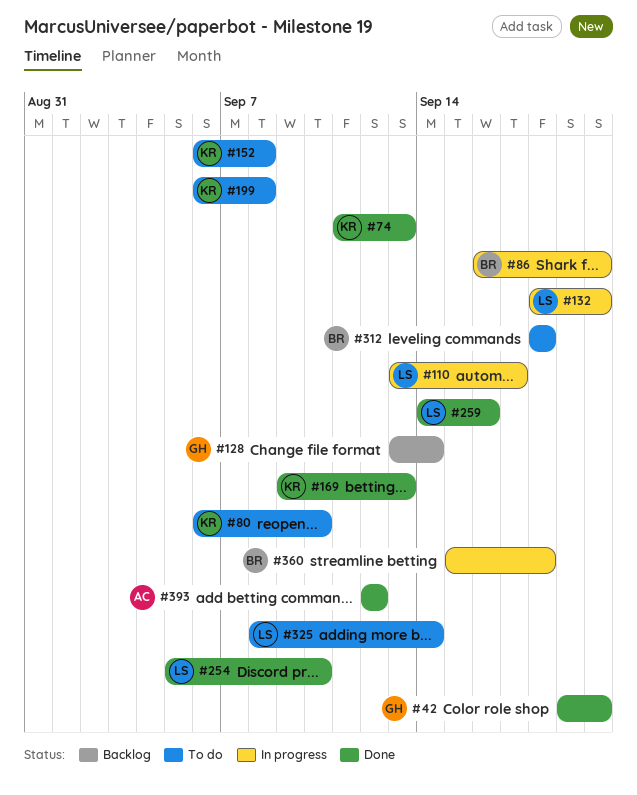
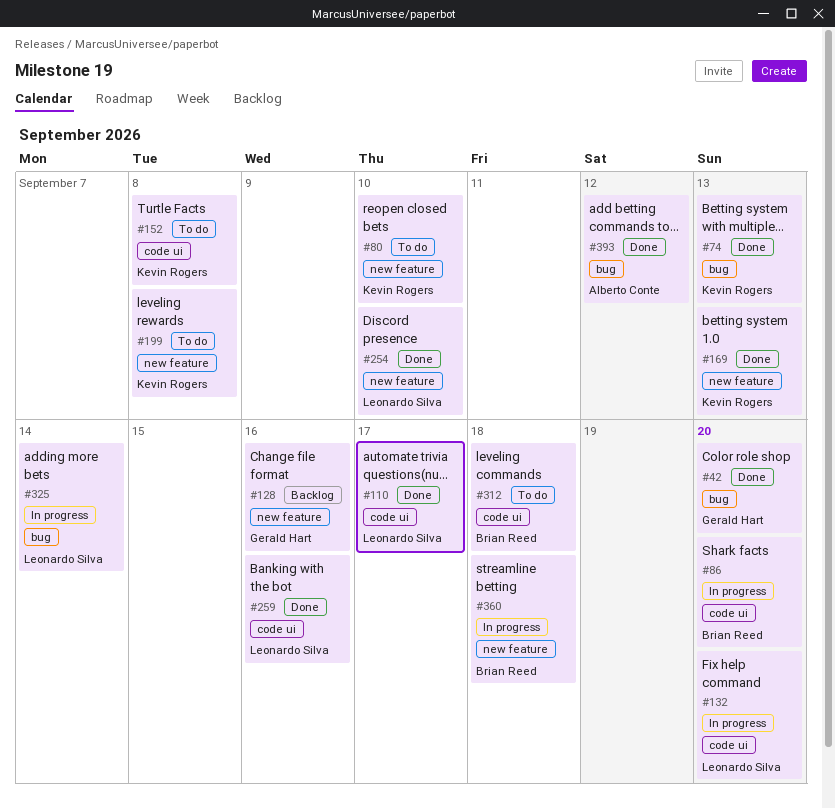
#110, status: In progress -> Done
#128, due: Sep 14 -> Sep 16
#325, status: To do -> In progress

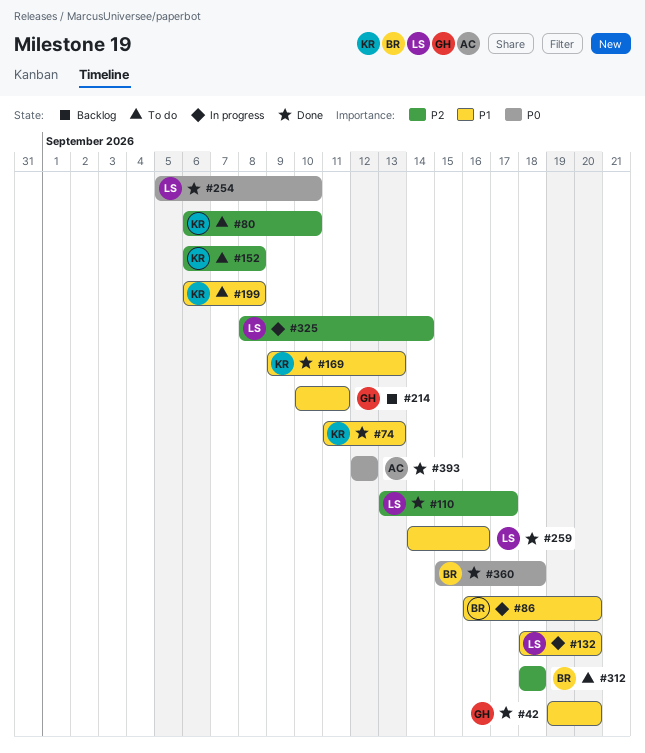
#128: present -> none
#214: none -> present
#360, status: In progress -> Done

